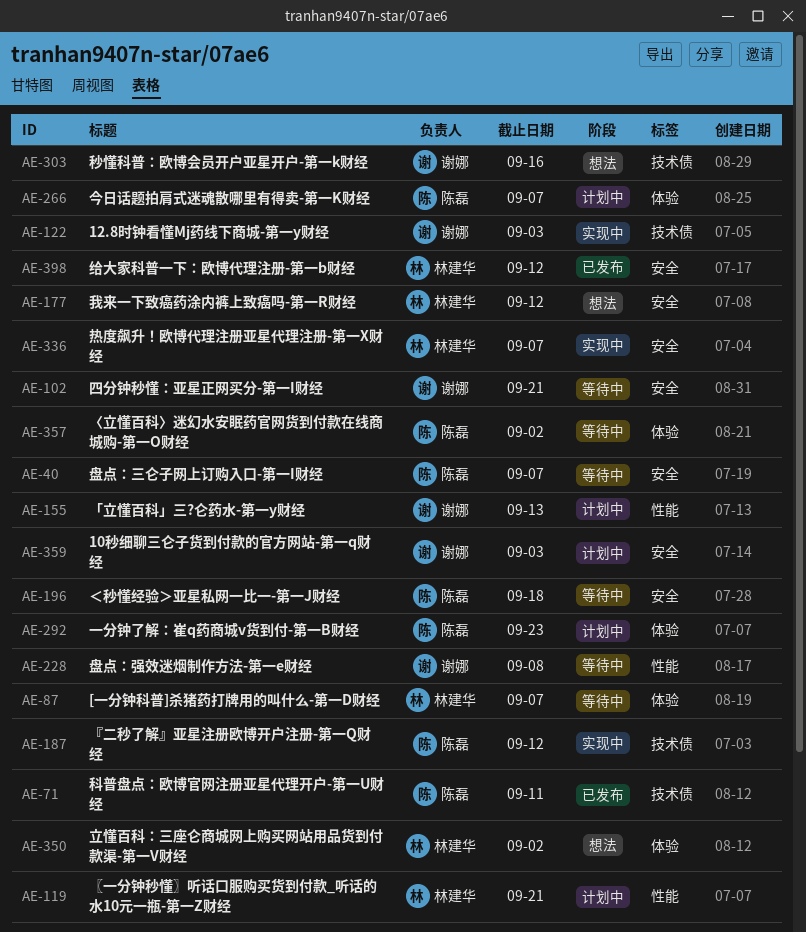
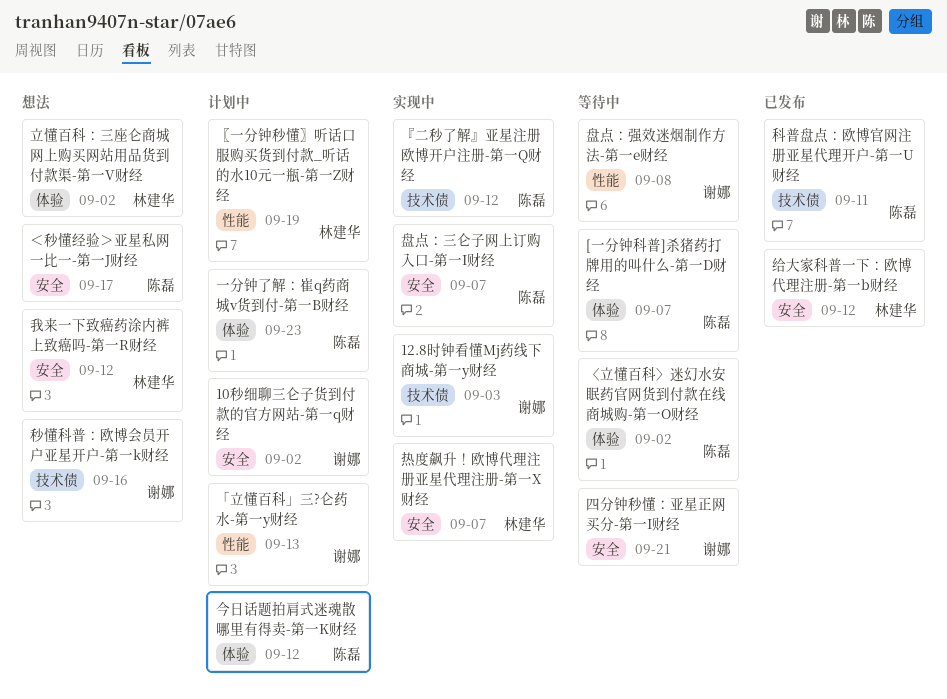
10秒细聊三仑子货到付款的官方网站-第一q财经, due: Sep 3 -> Sep 2
[一分钟科普]杀猪药打牌用的叫什么-第一D财经, owner: 林建华 -> 陈磊
〖一分钟秒懂〗听话口服购买货到付款_听话的水10元一瓶-第一Z财经, due: Sep 21 -> Sep 19
今日话题拍肩式迷魂散哪里有得卖-第一K财经, due: Sep 7 -> Sep 12
盘点：三仑子网上订购入口-第一I财经, status: 等待中 -> 实现中
＜秒懂经验＞亚星私网一比一-第一J财经, status: 等待中 -> 想法
＜秒懂经验＞亚星私网一比一-第一J财经, due: Sep 18 -> Sep 17

